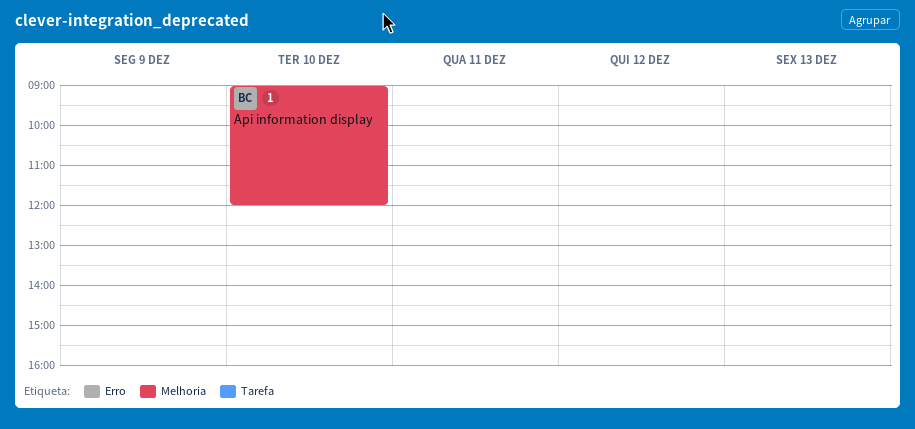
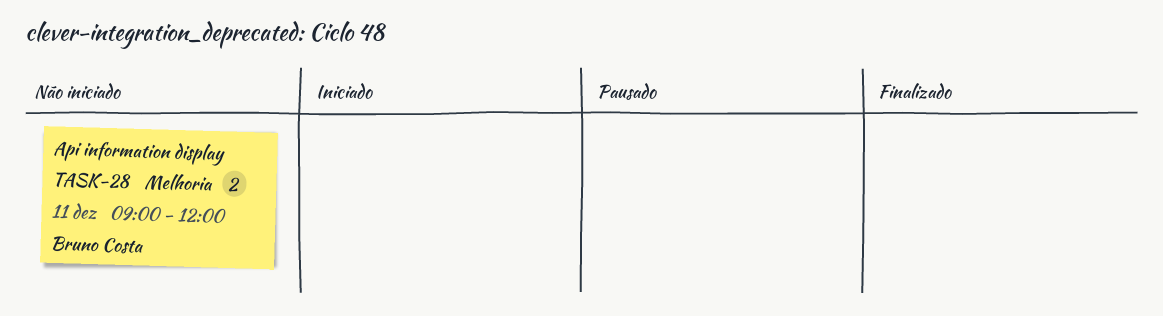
Api information display, estimate: 1 -> 2
Api information display, day: Dec 10 -> Dec 11

